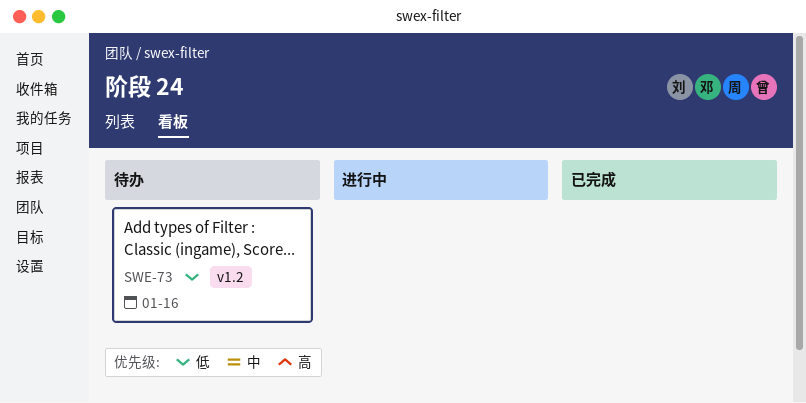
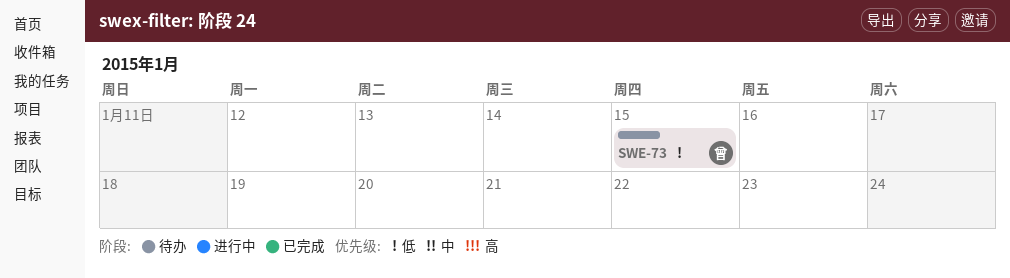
SWE-73, due: Jan 16 -> Jan 15

